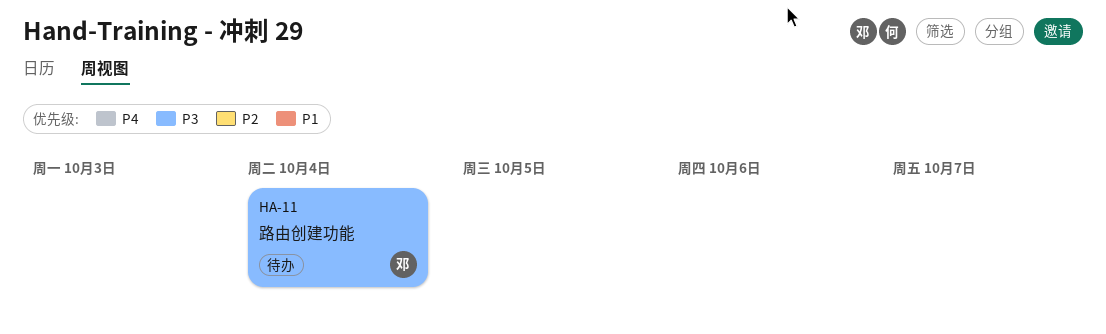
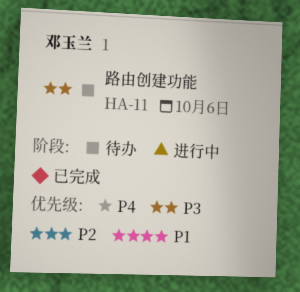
HA-11, due: Oct 4 -> Oct 6

